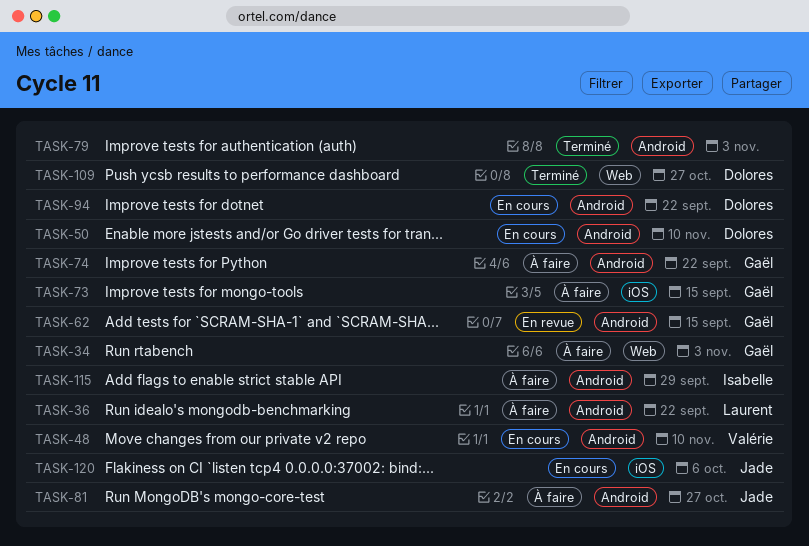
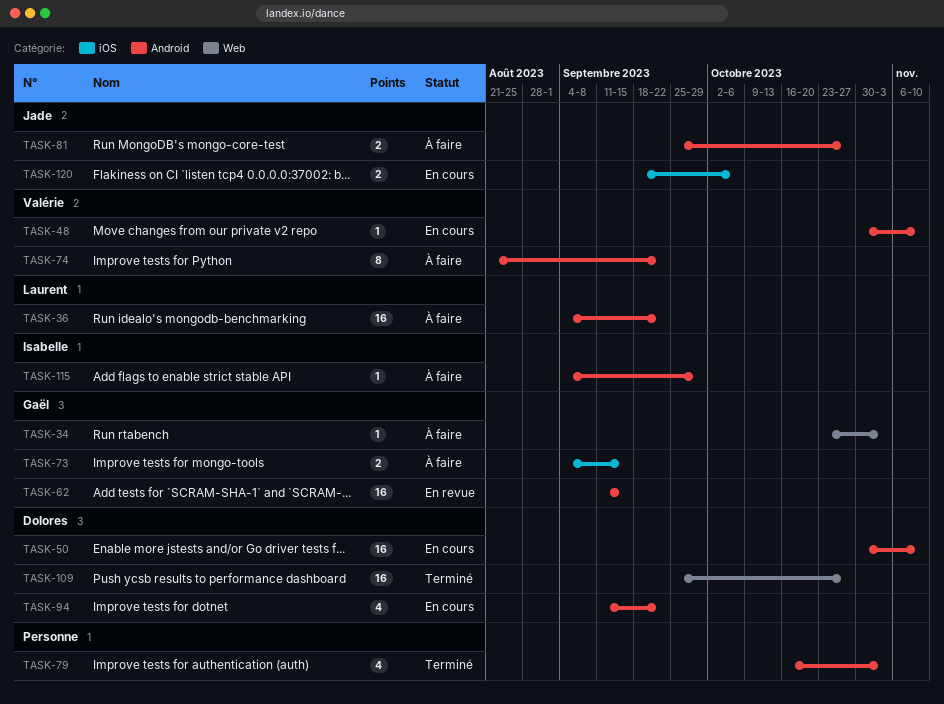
TASK-74, owner: Gaël -> Valérie

